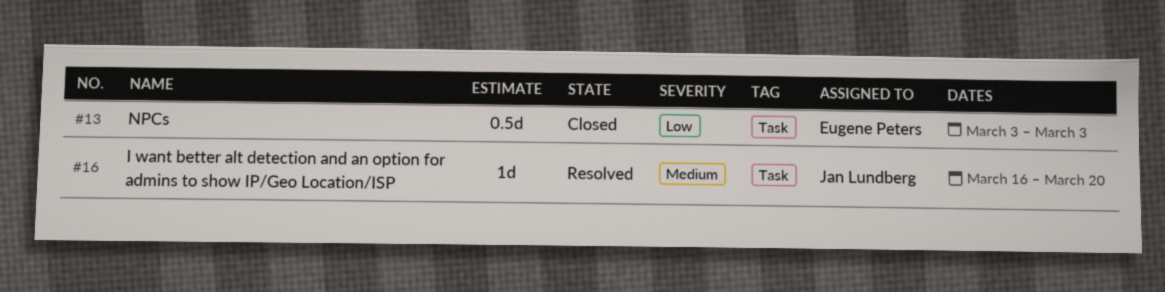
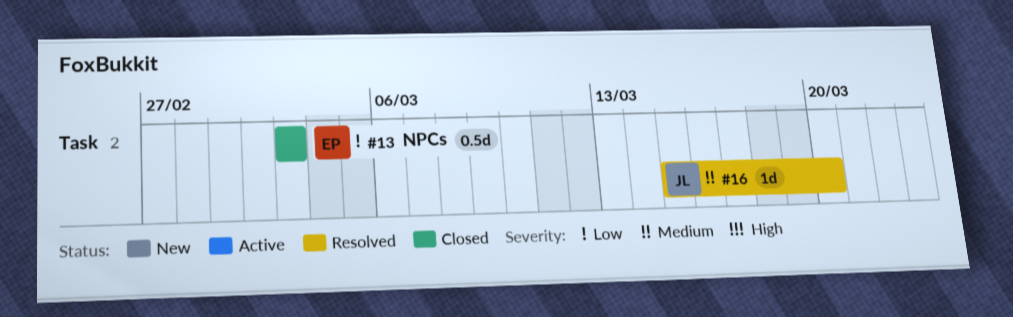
#16, start: Mar 16 -> Mar 15

